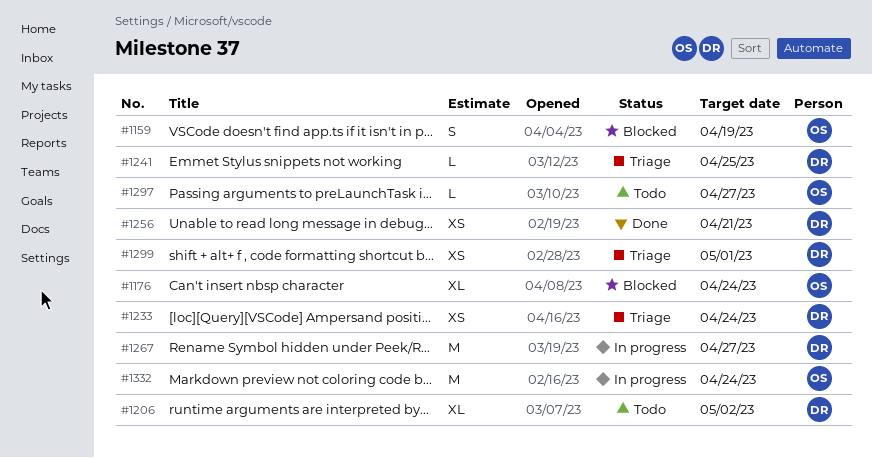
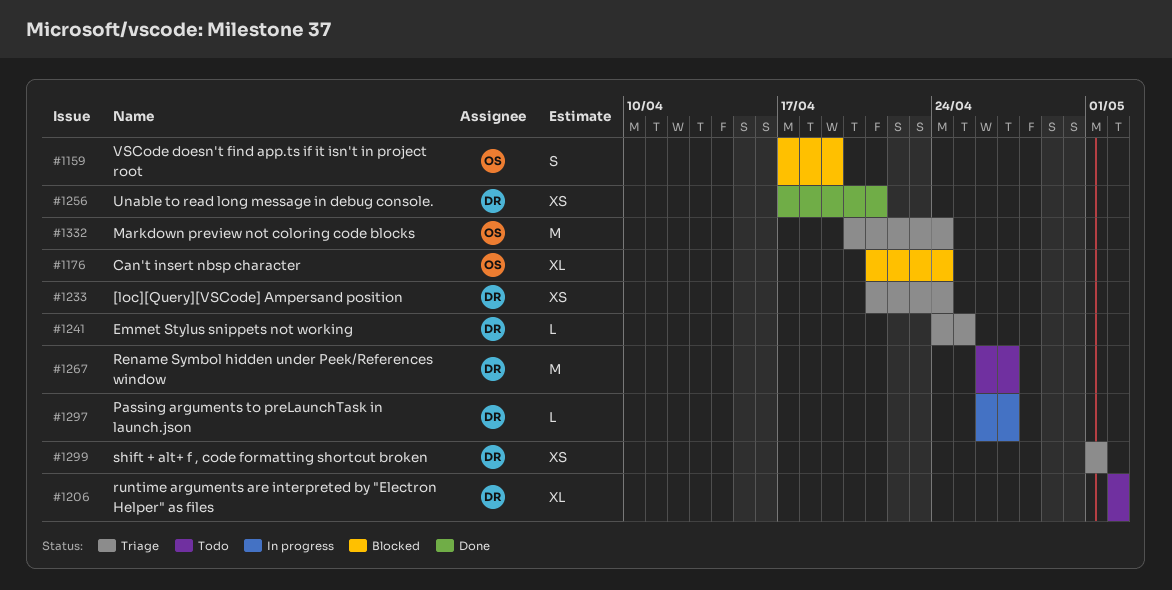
#1267, status: In progress -> Todo
#1297, status: Todo -> In progress
#1297, owner: OS -> DR
#1332, status: In progress -> Triage

